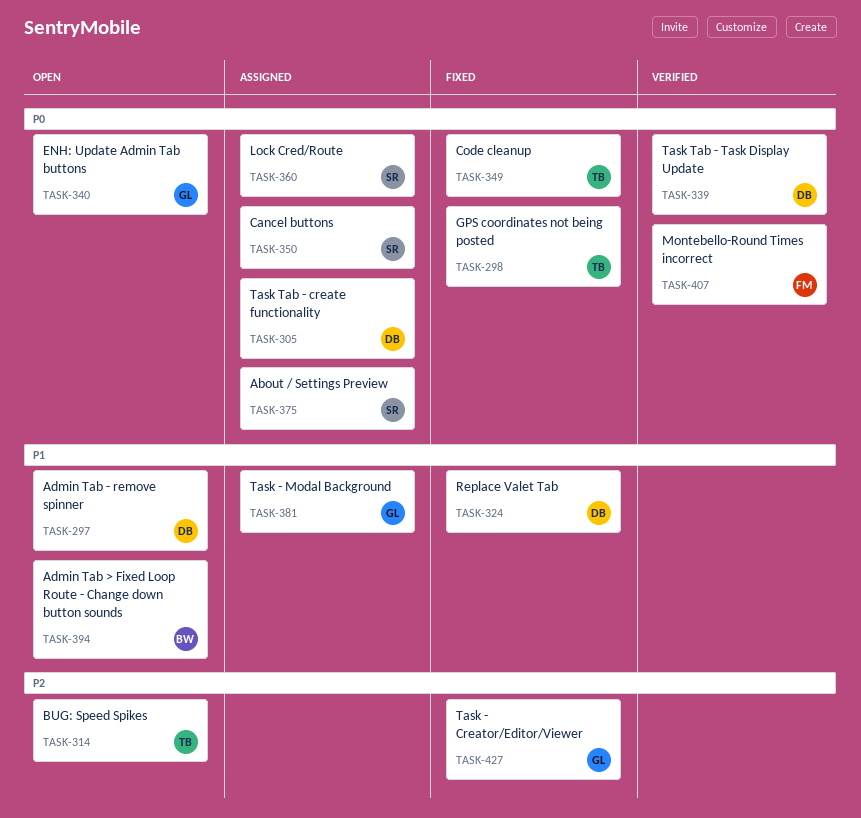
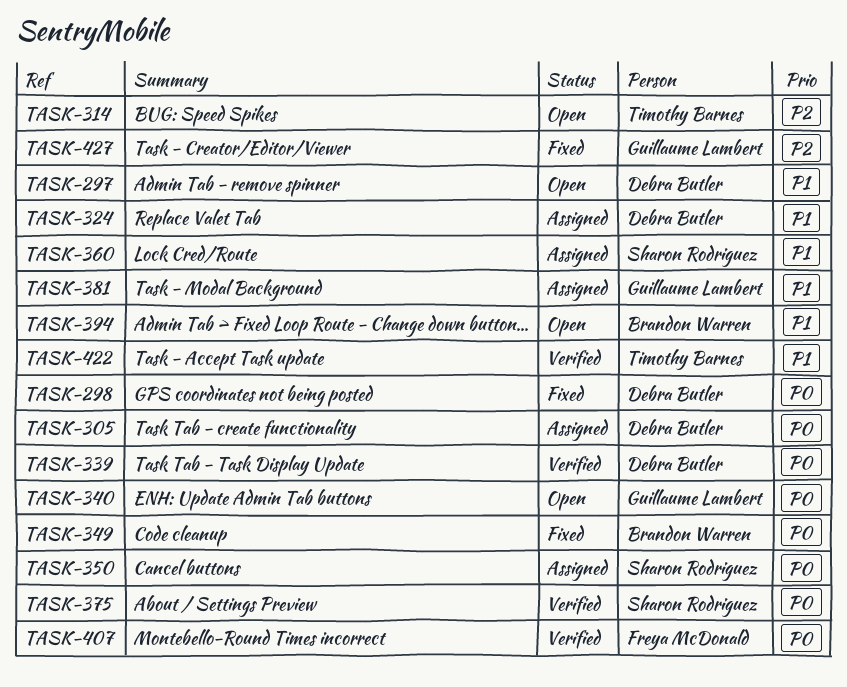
TASK-298, owner: Timothy Barnes -> Debra Butler
TASK-324, status: Fixed -> Assigned
TASK-349, owner: Timothy Barnes -> Brandon Warren
TASK-360, priority: P0 -> P1
TASK-375, status: Assigned -> Verified
TASK-422: none -> present

